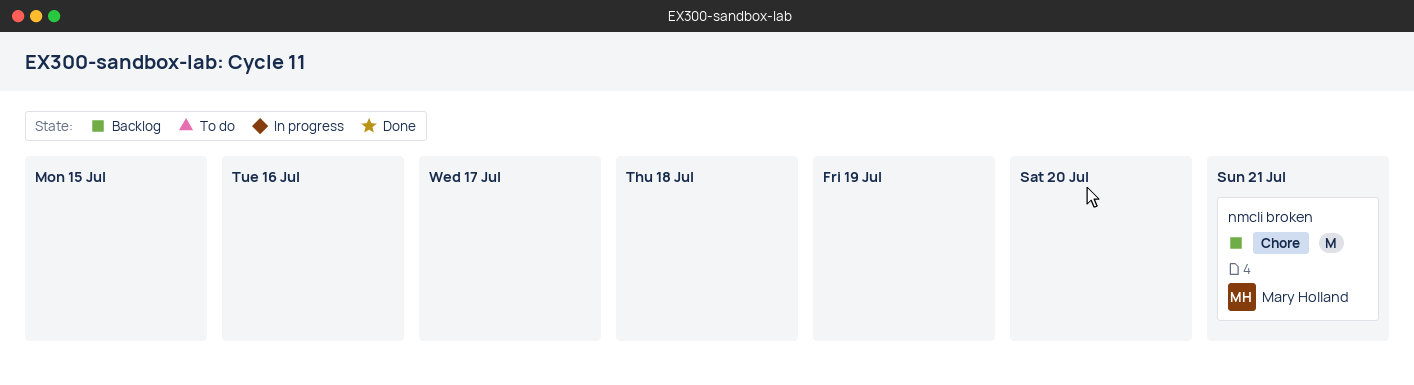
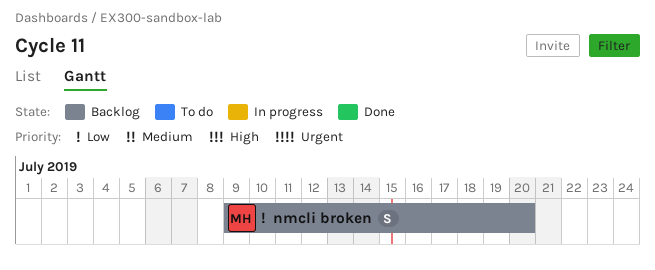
nmcli broken, estimate: M -> S
nmcli broken, due: Jul 21 -> Jul 20

